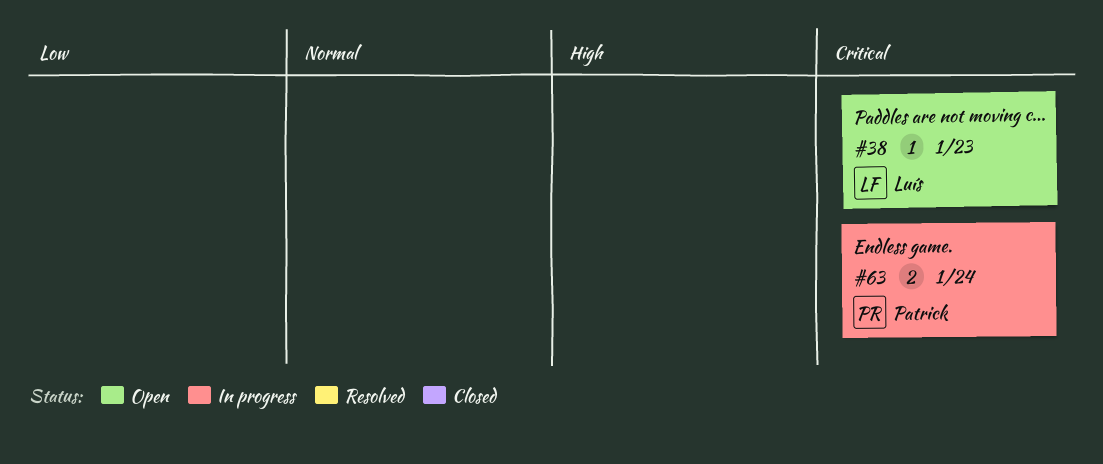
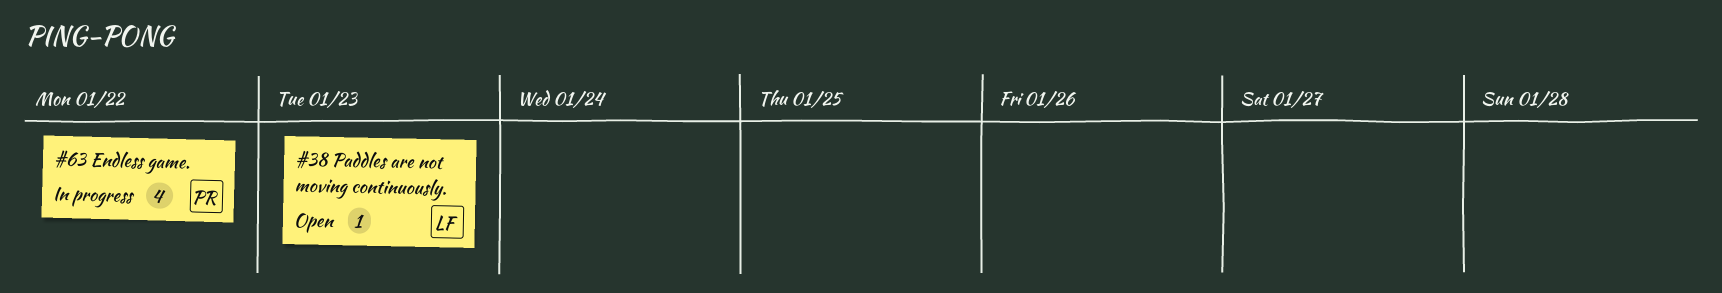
#63, estimate: 2 -> 4
#63, due: Jan 24 -> Jan 22

